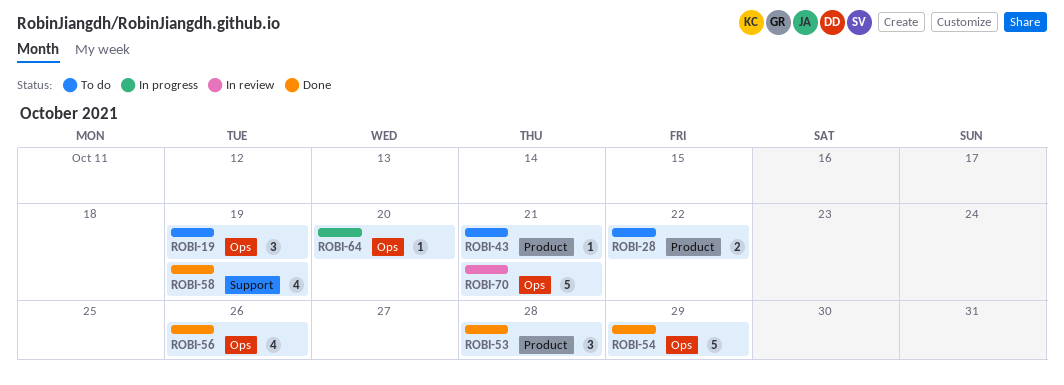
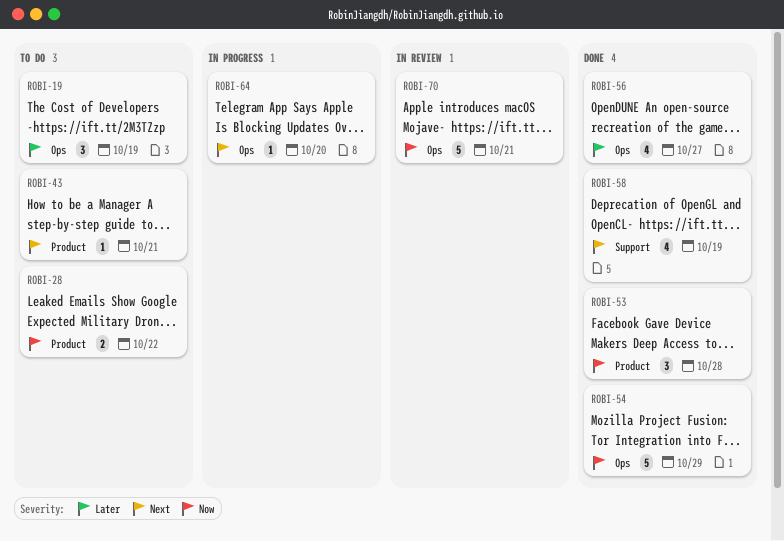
ROBI-56, due: Oct 26 -> Oct 27

